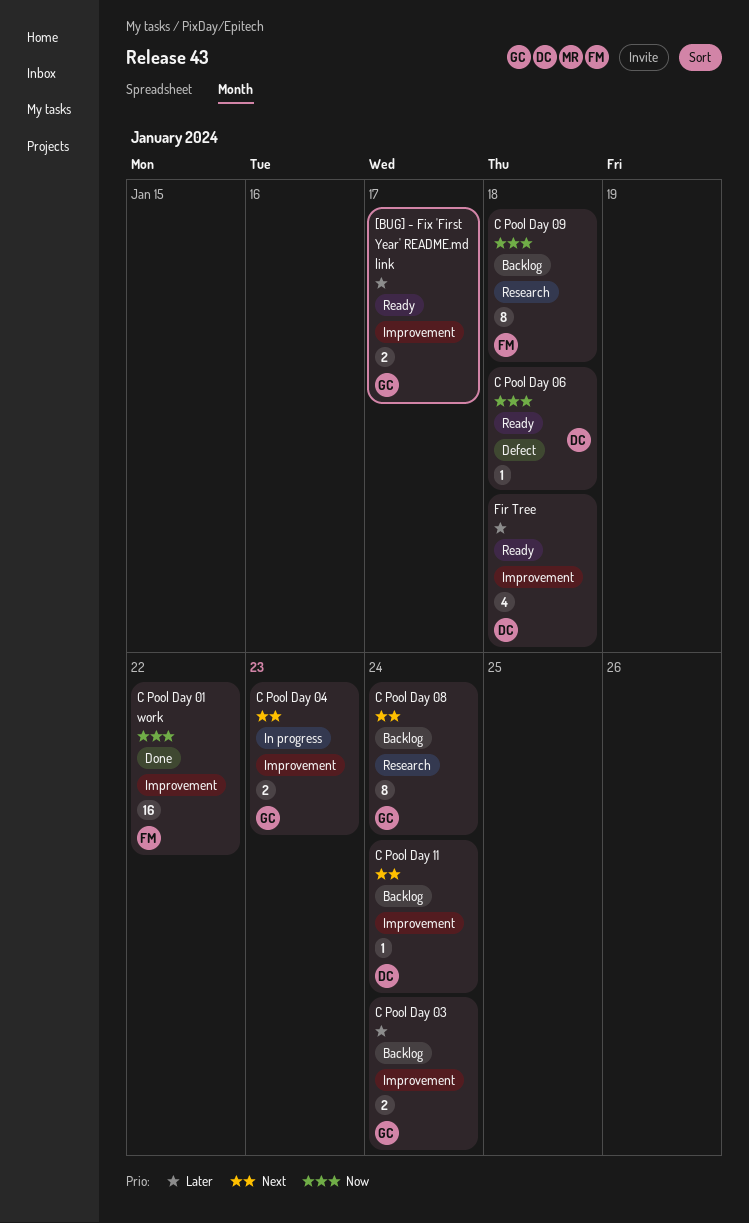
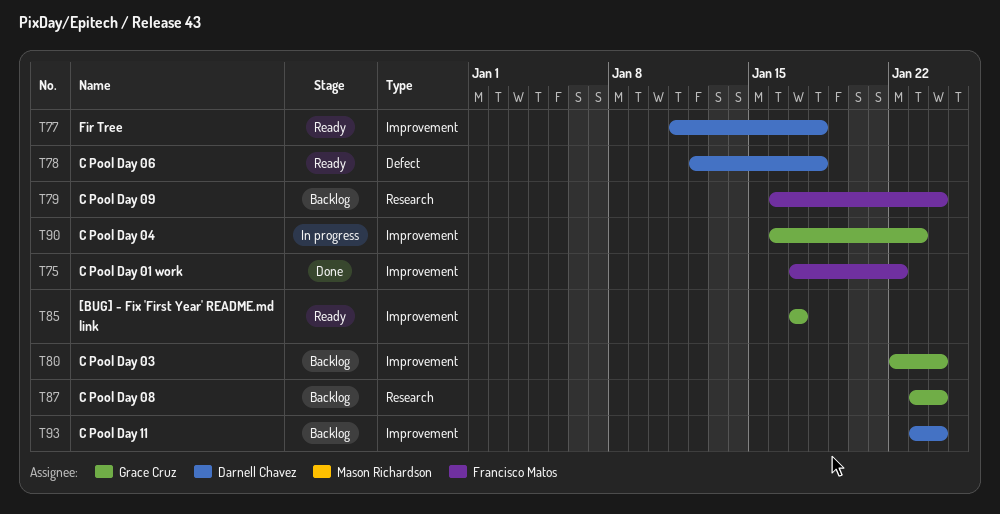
C Pool Day 09, due: Jan 18 -> Jan 24

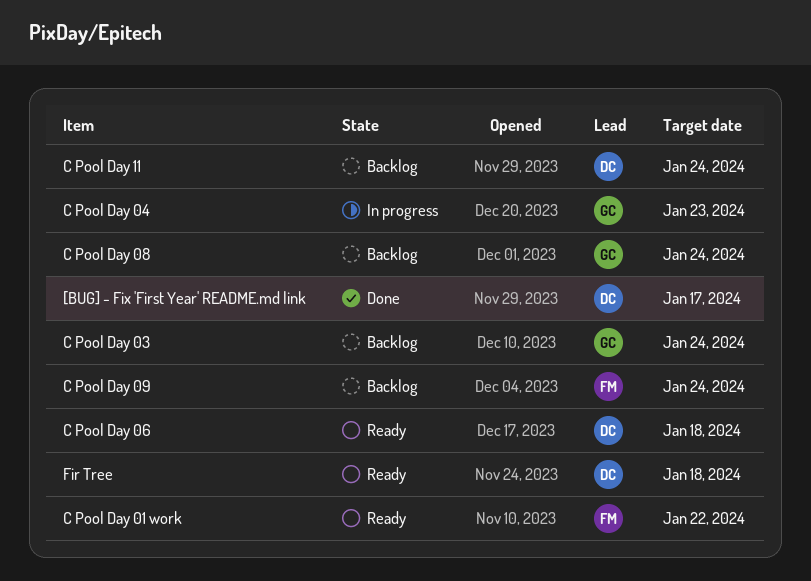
[BUG] - Fix 'First Year' README.md link, status: Ready -> Done
[BUG] - Fix 'First Year' README.md link, owner: Grace Cruz -> Darnell Chavez
C Pool Day 01 work, status: Done -> Ready

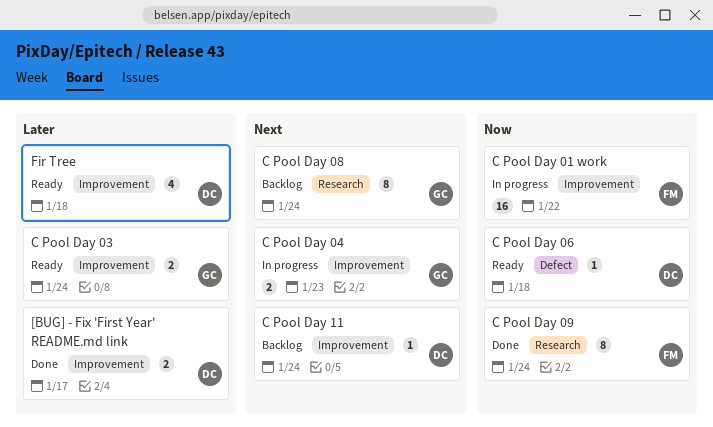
C Pool Day 01 work, status: Ready -> In progress
C Pool Day 03, status: Backlog -> Ready
C Pool Day 09, status: Backlog -> Done

